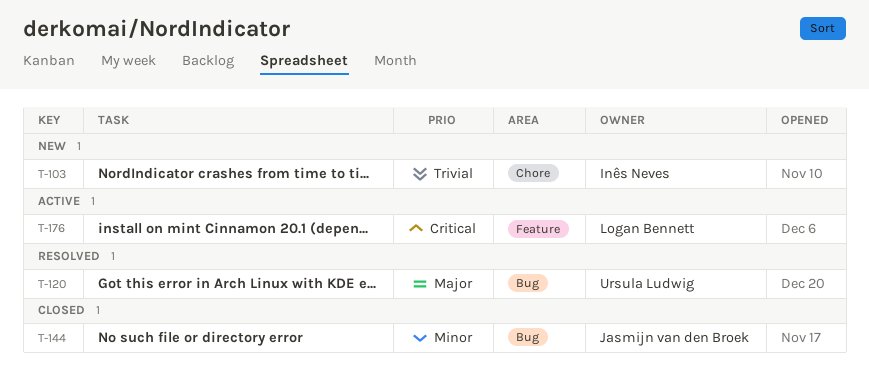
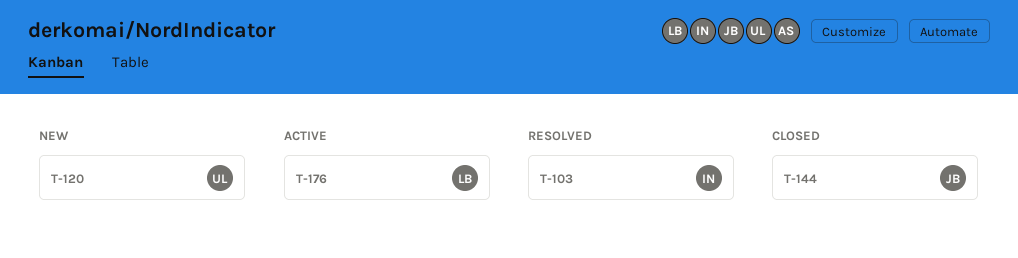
T-103, status: New -> Resolved
T-120, status: Resolved -> New

